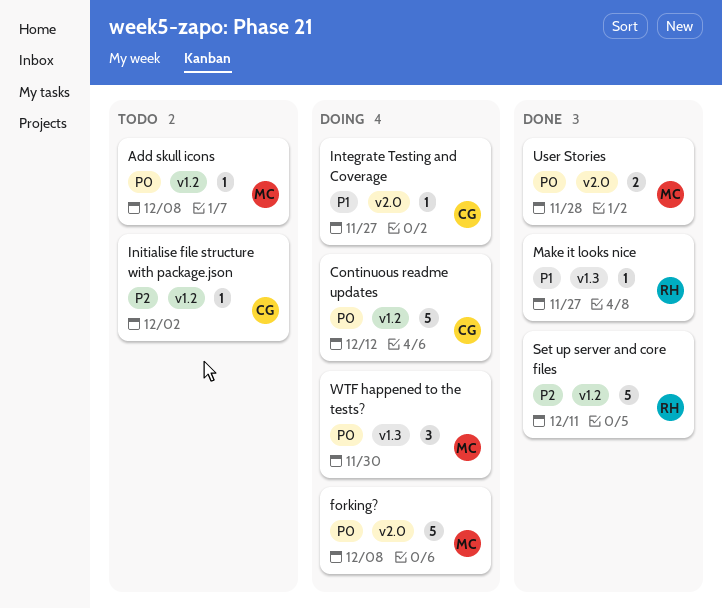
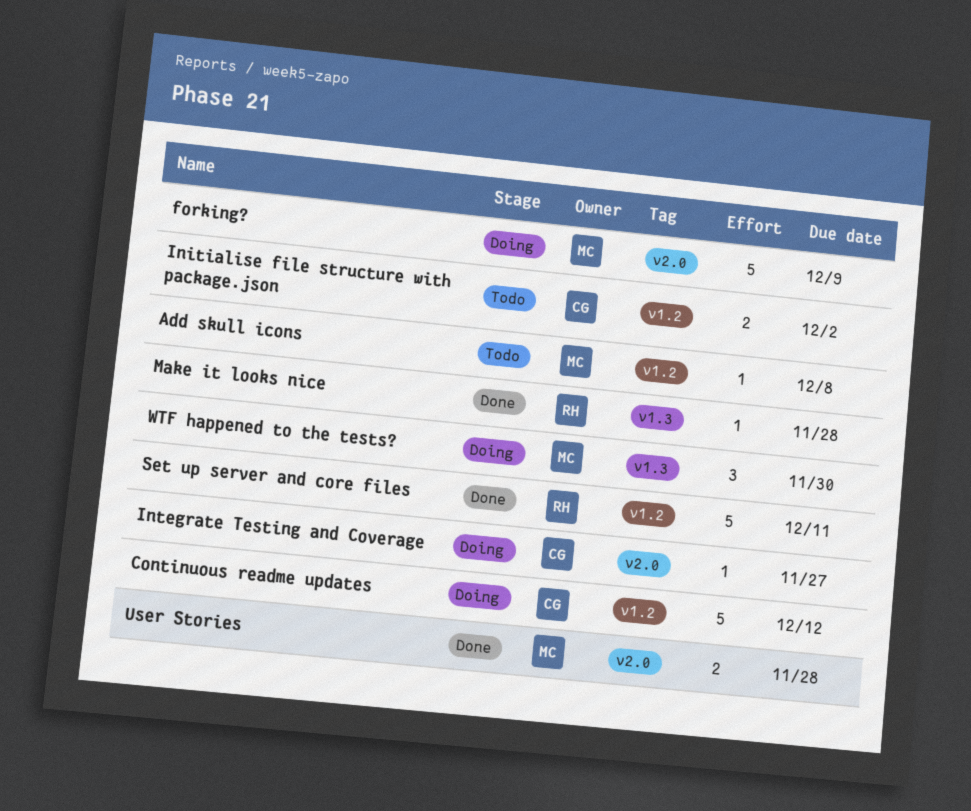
forking?, due: Dec 8 -> Dec 9
Initialise file structure with package.json, estimate: 1 -> 2
Make it looks nice, due: Nov 27 -> Nov 28

